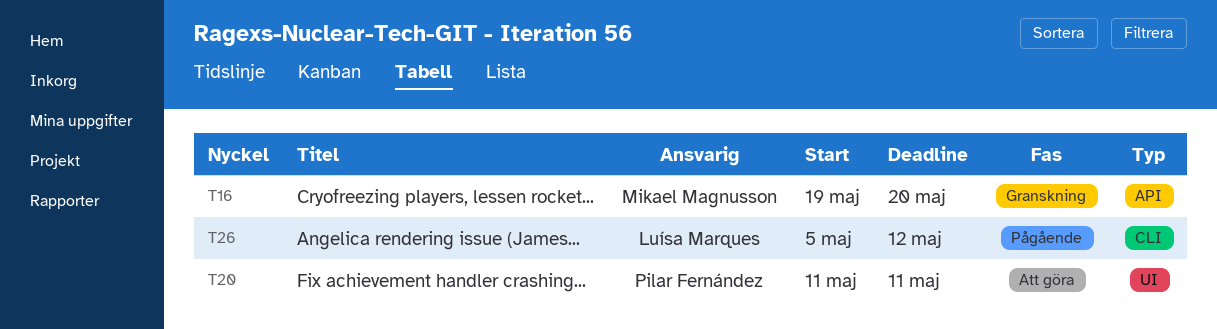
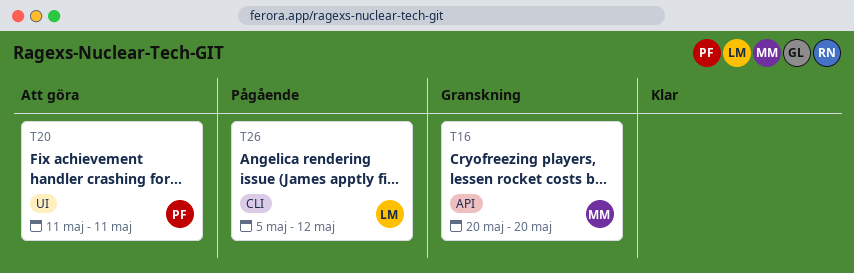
T16, start: May 19 -> May 20

